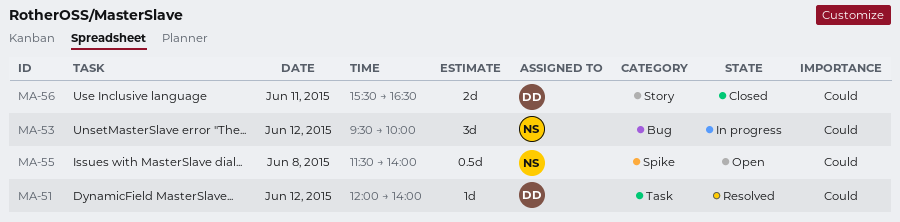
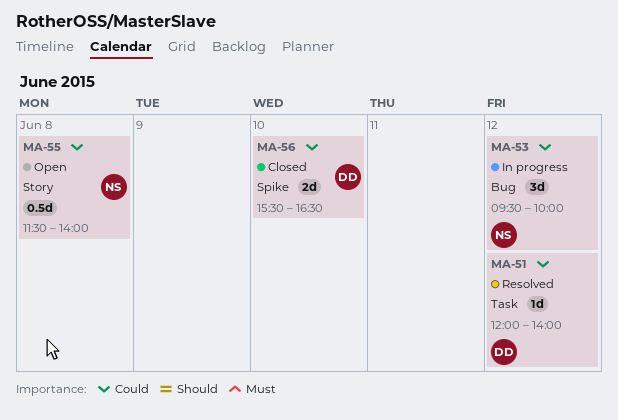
MA-55, label: Spike -> Story
MA-56, label: Story -> Spike
MA-56, day: Jun 11 -> Jun 10

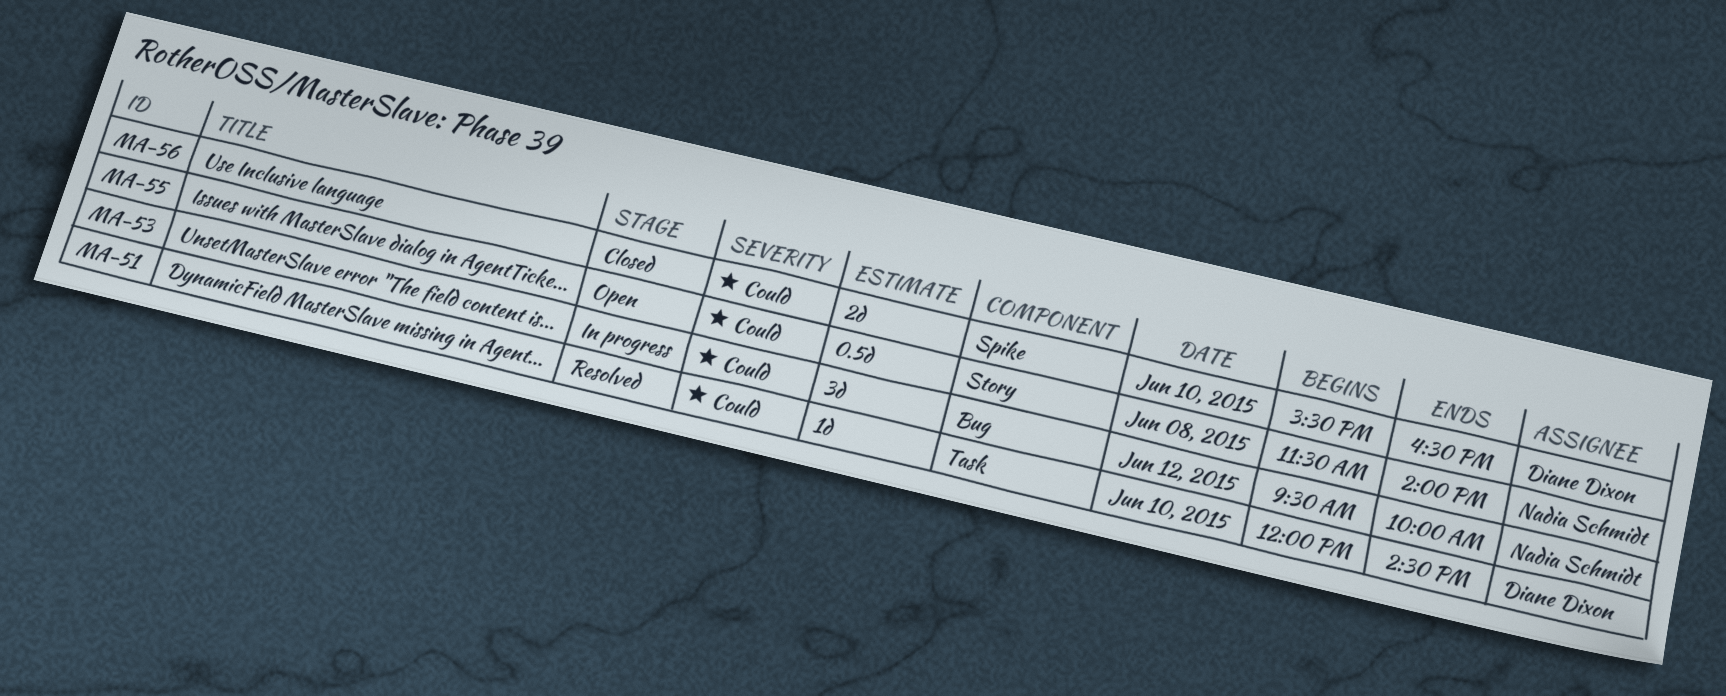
MA-51, day: Jun 12 -> Jun 10
MA-51, ends: 14:00 -> 14:30

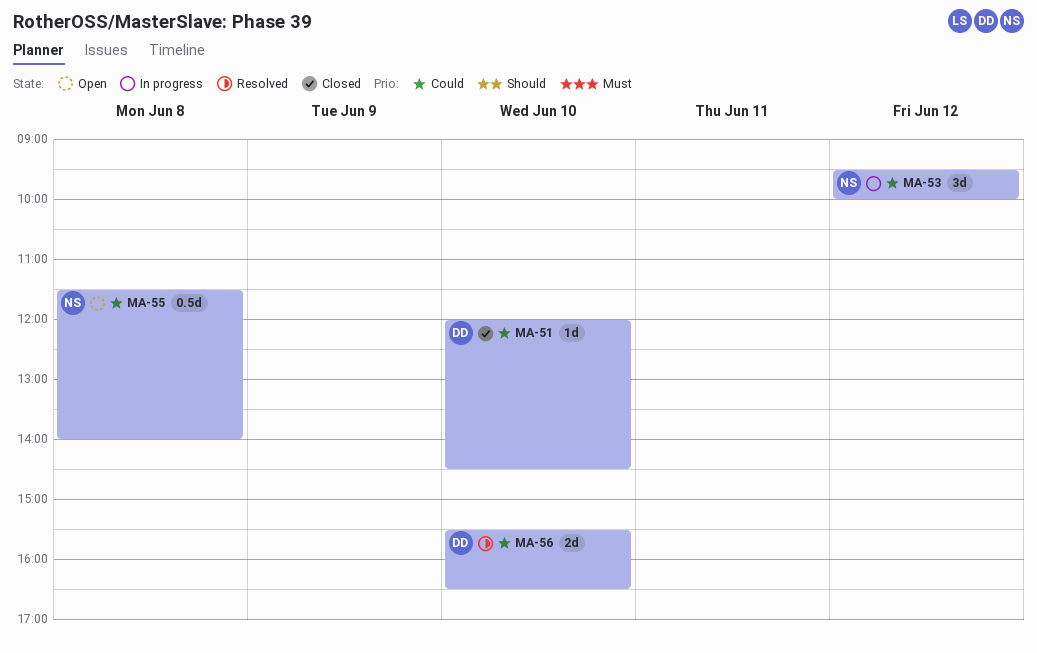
MA-51, status: Resolved -> Closed
MA-56, status: Closed -> Resolved

